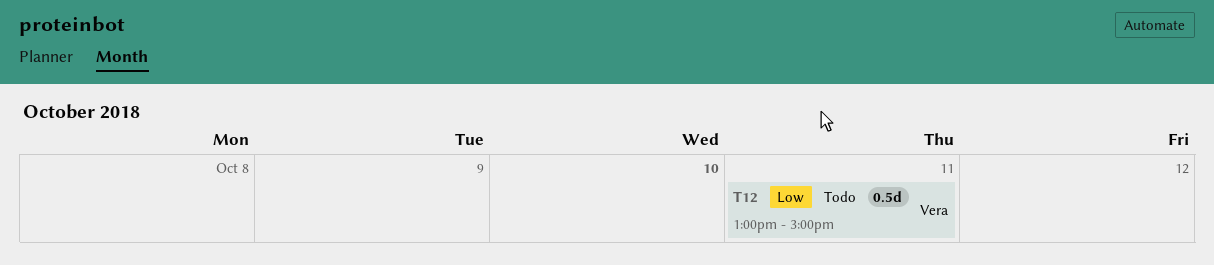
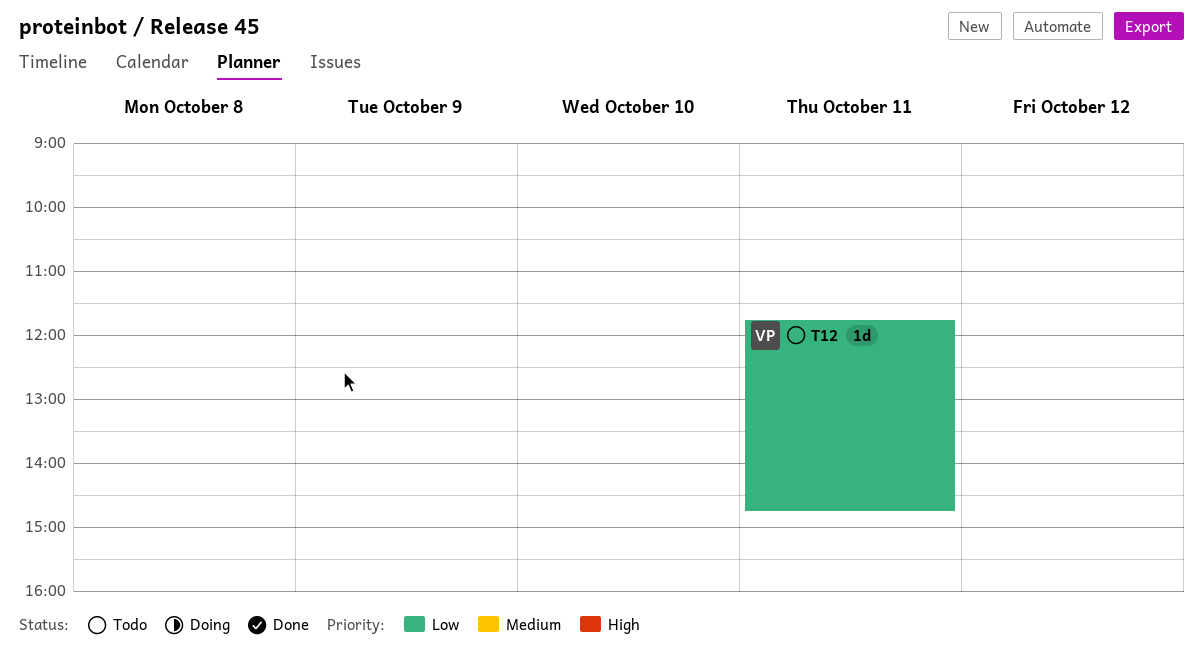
T12, estimate: 0.5d -> 1d
T12, begins: 13:00 -> 11:45
T12, ends: 15:00 -> 14:45

